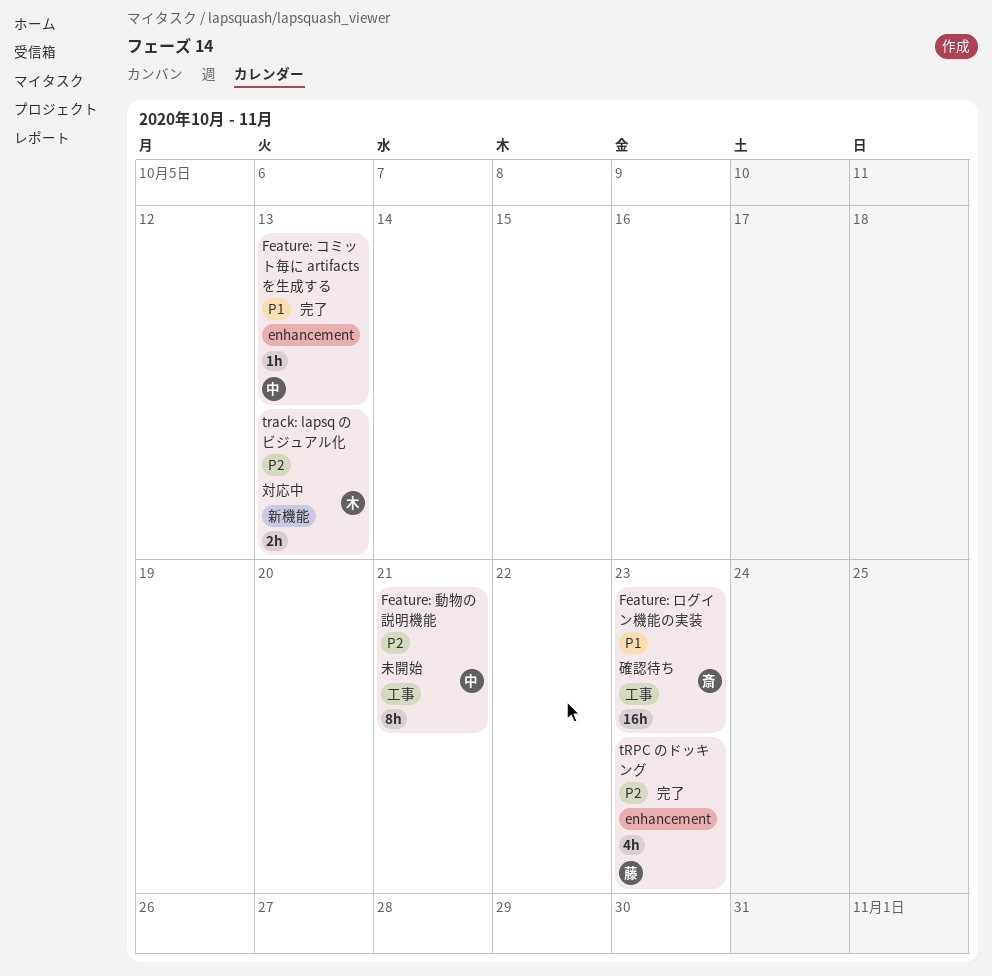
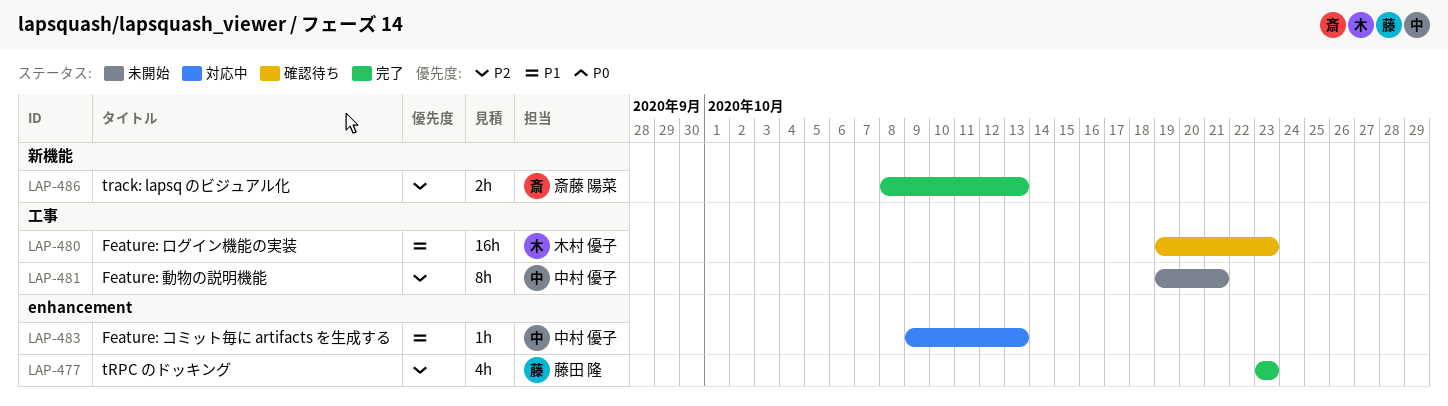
Feature: コミット毎に artifacts を生成する, status: 完了 -> 対応中
Feature: ログイン機能の実装, owner: 斎藤 陽菜 -> 木村 優子
track: lapsq のビジュアル化, status: 対応中 -> 完了
track: lapsq のビジュアル化, owner: 木村 優子 -> 斎藤 陽菜

